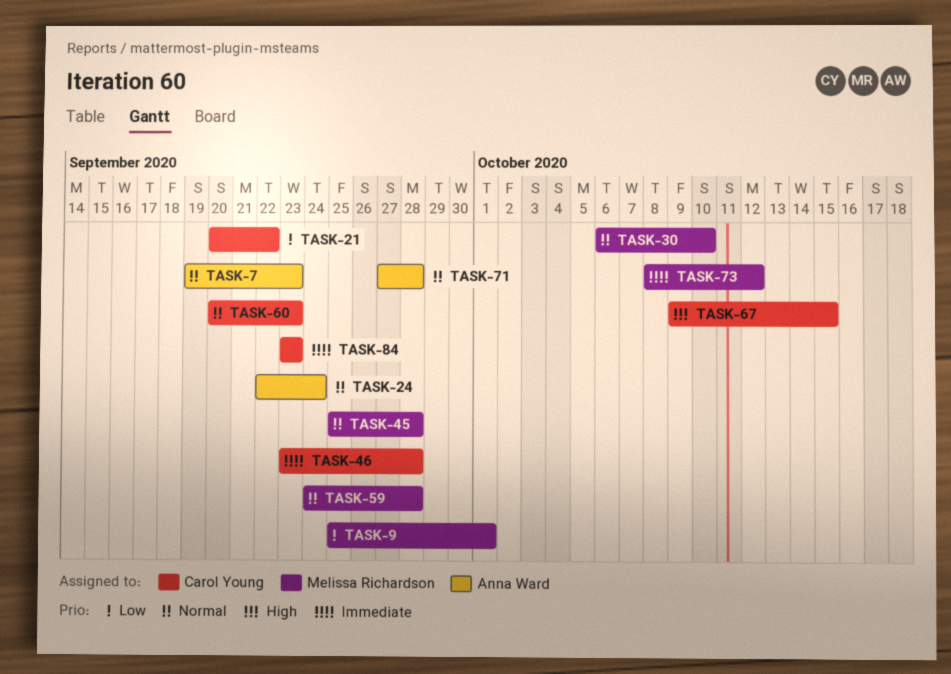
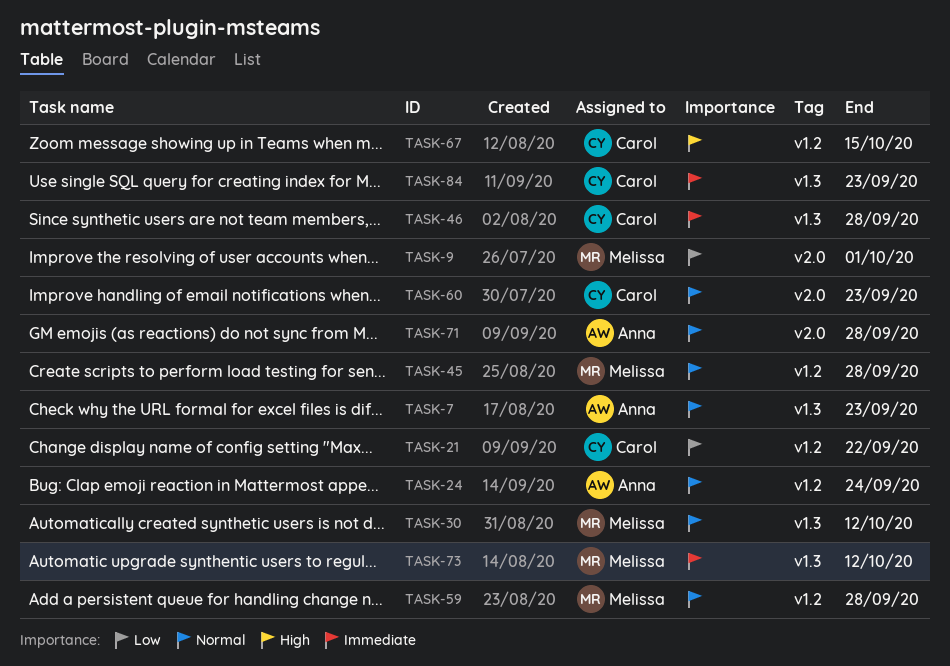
TASK-30, due: Oct 10 -> Oct 12

